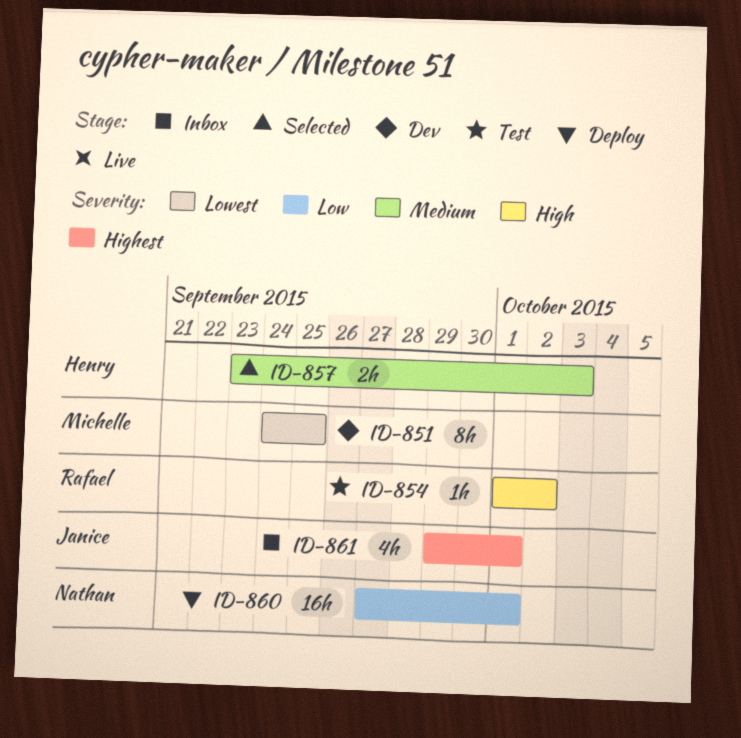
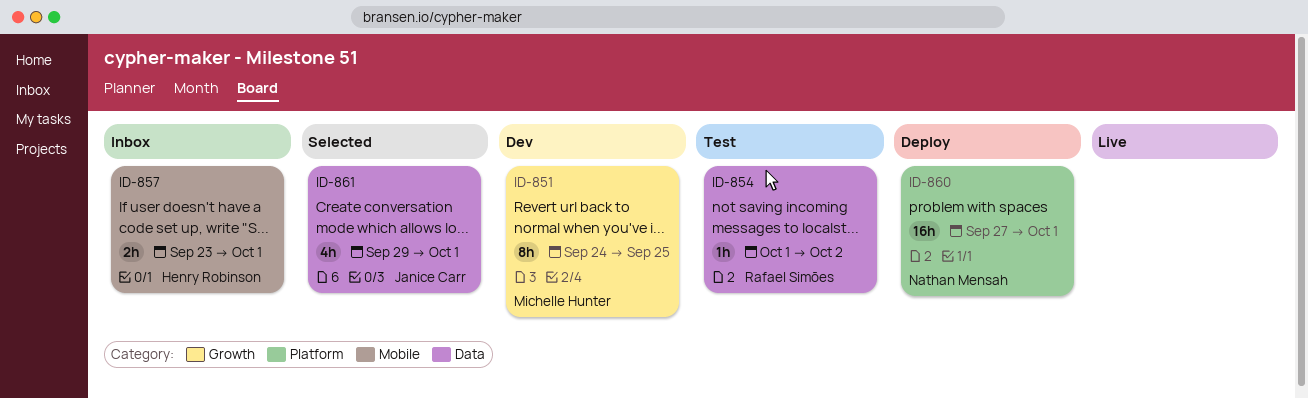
ID-857, status: Selected -> Inbox
ID-857, due: Oct 3 -> Oct 1
ID-861, status: Inbox -> Selected

